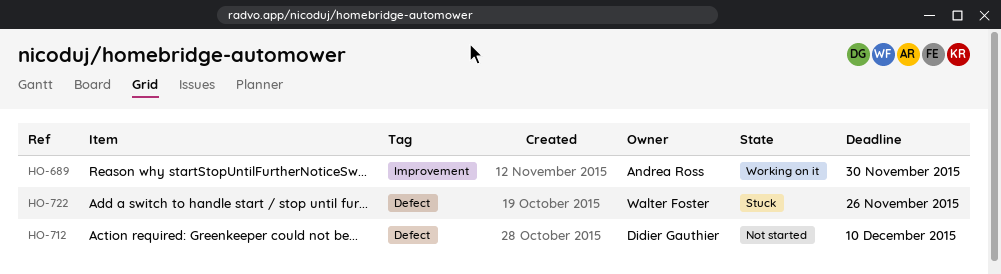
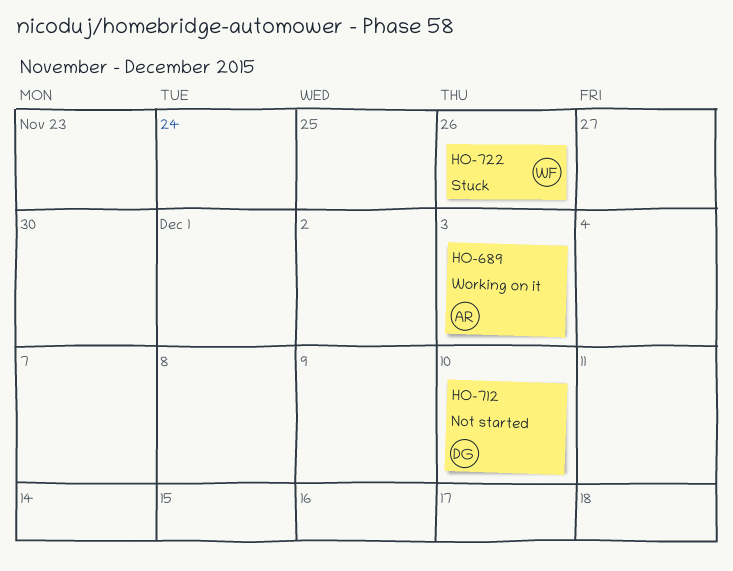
HO-689, due: Nov 30 -> Dec 3

